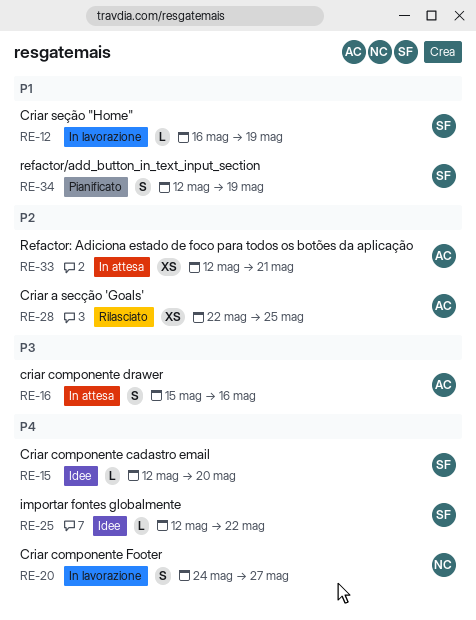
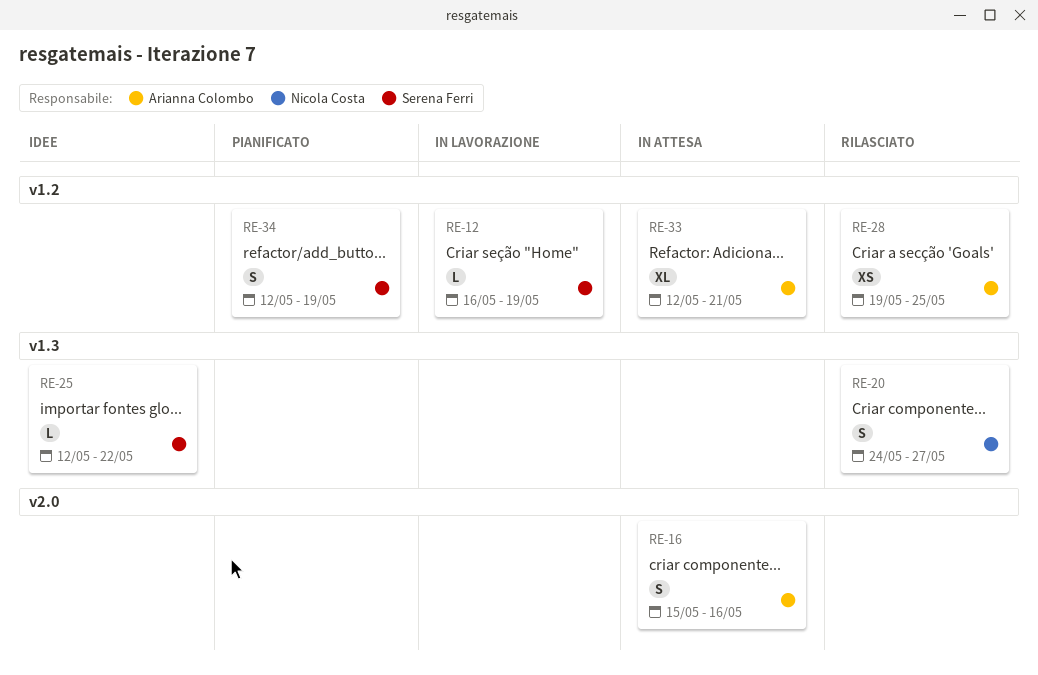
RE-15: present -> none
RE-20, status: In lavorazione -> Rilasciato
RE-28, start: May 22 -> May 19
RE-33, estimate: XS -> XL

